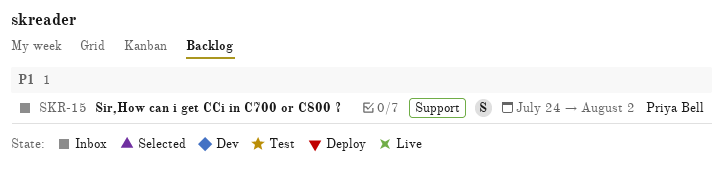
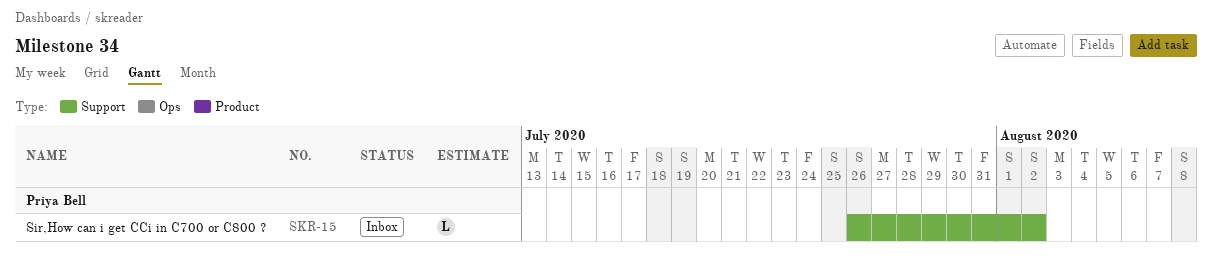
SKR-15, estimate: S -> L
SKR-15, start: Jul 24 -> Jul 26

